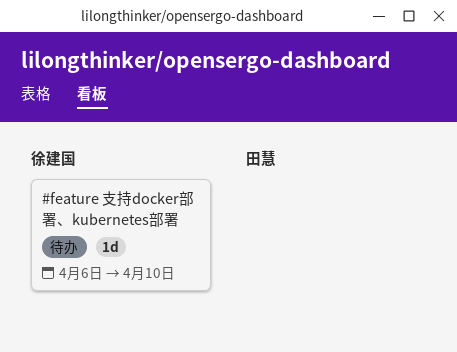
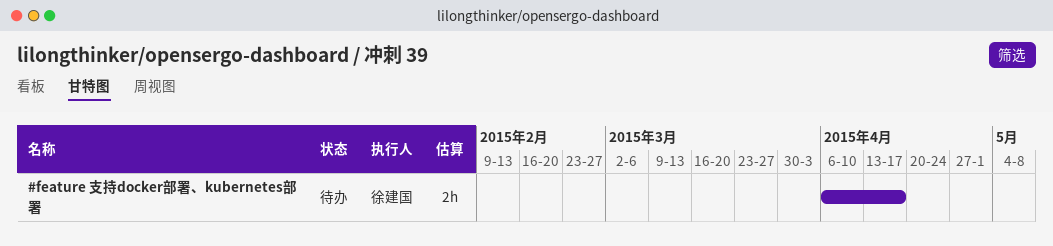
#feature 支持docker部署、kubernetes部署, estimate: 1d -> 2h
#feature 支持docker部署、kubernetes部署, due: Apr 10 -> Apr 17

